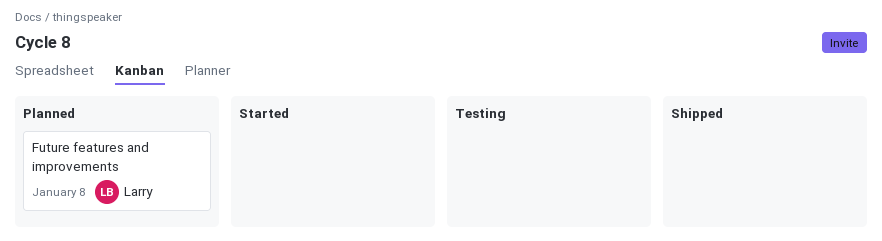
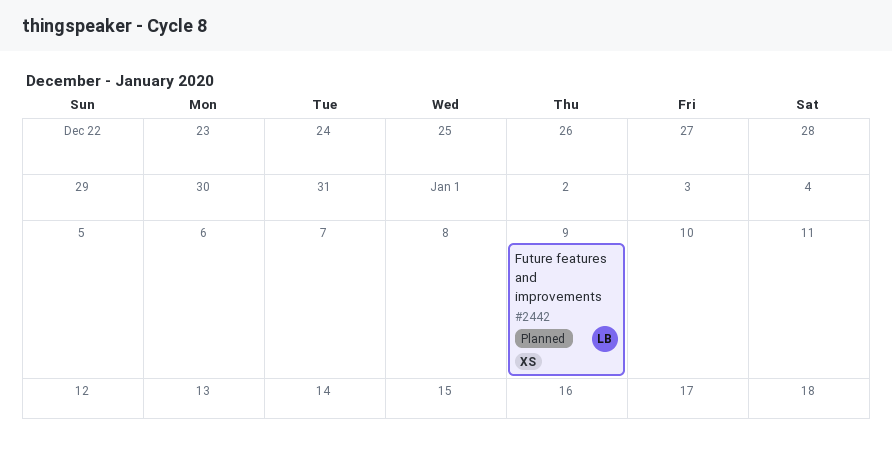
Future features and improvements, due: Jan 8 -> Jan 9

